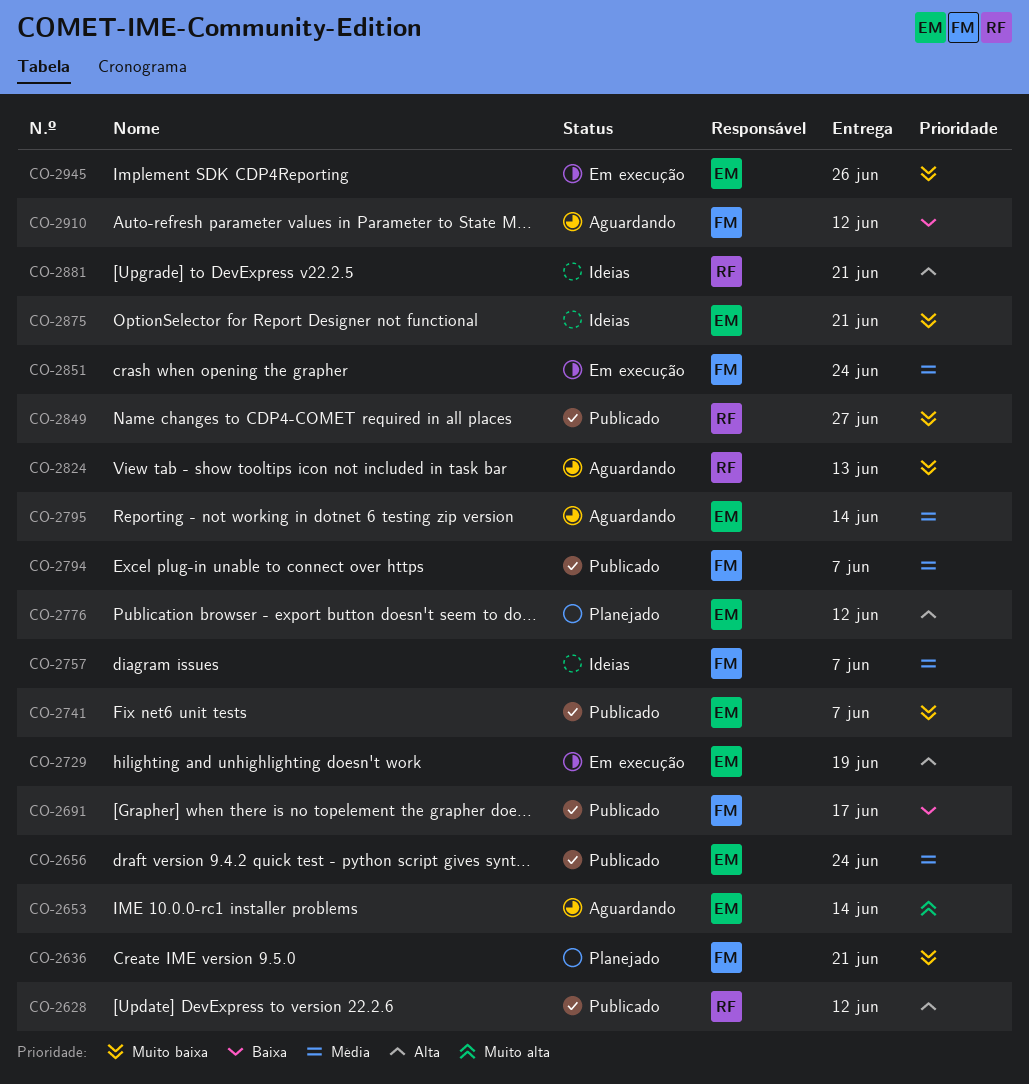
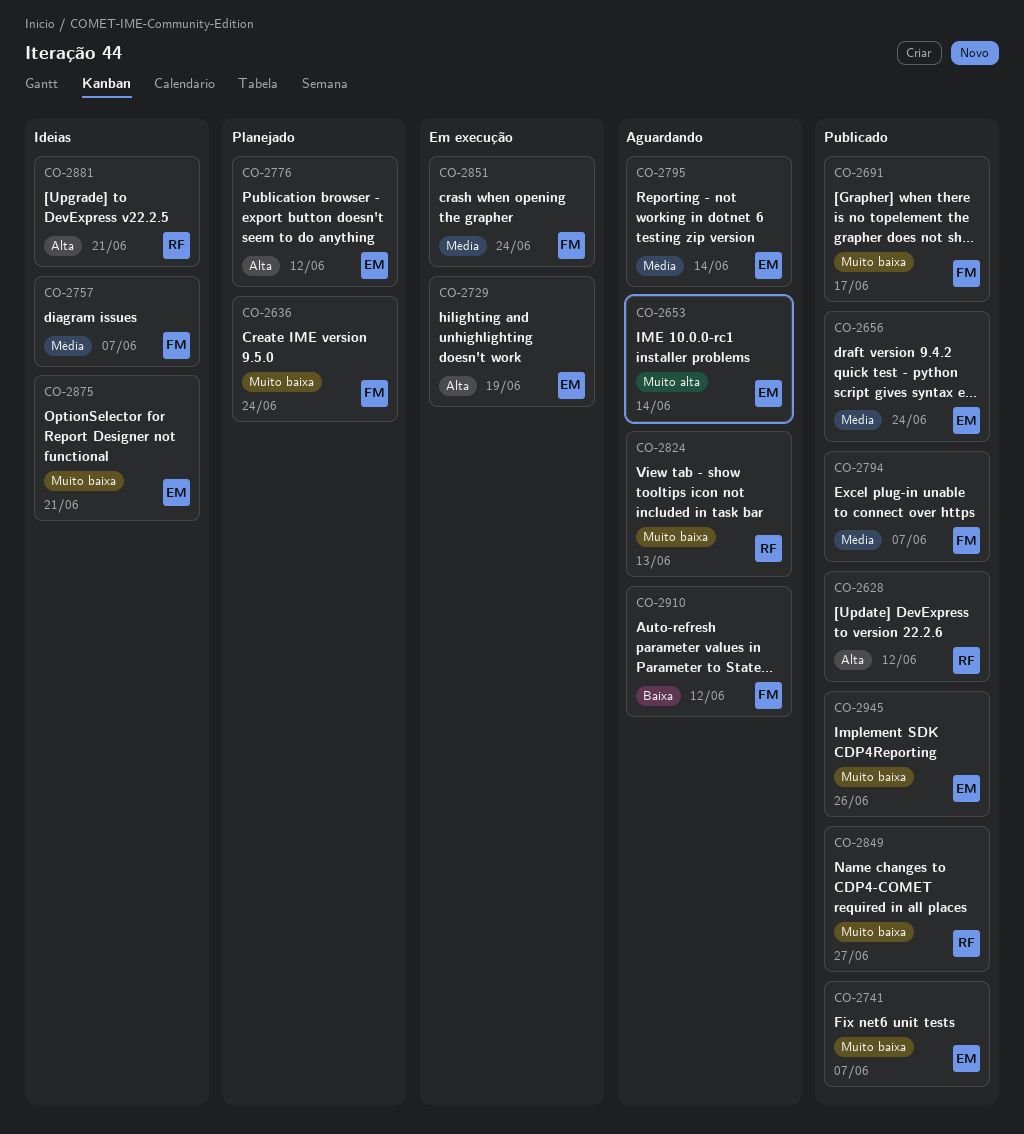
CO-2636, due: Jun 21 -> Jun 24
CO-2691, priority: Baixa -> Muito baixa
CO-2945, status: Em execução -> Publicado

